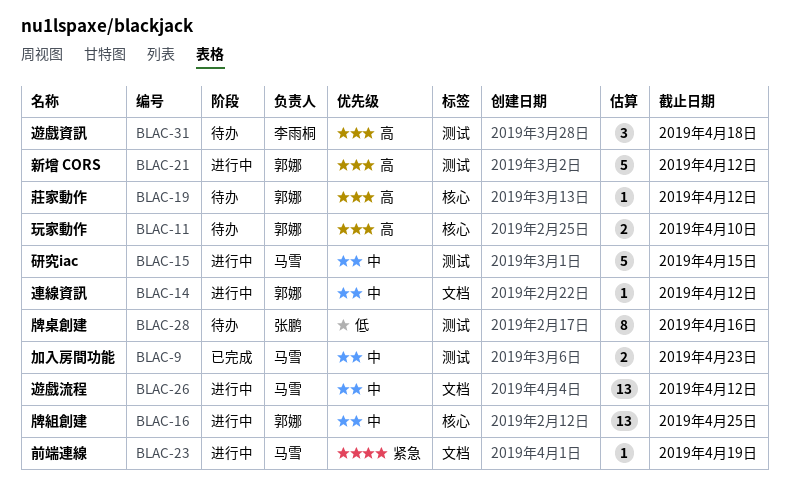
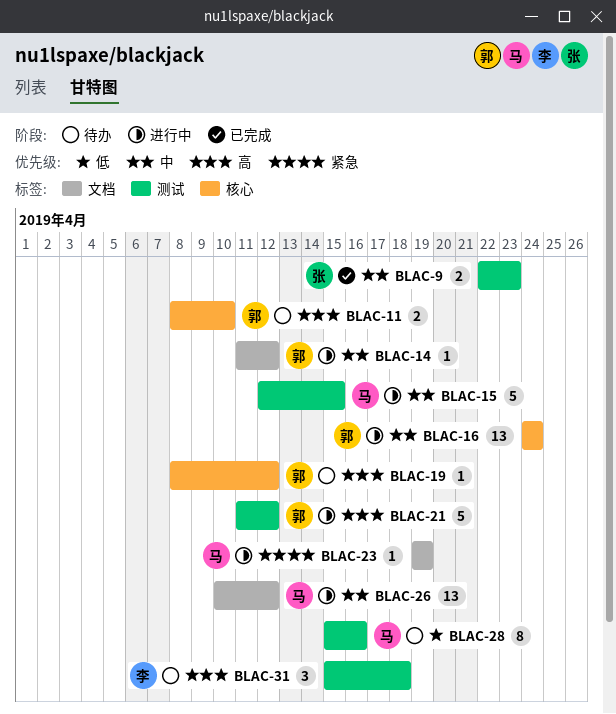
BLAC-9, owner: 马雪 -> 张鹏
BLAC-16, due: Apr 25 -> Apr 24
BLAC-28, owner: 张鹏 -> 马雪

